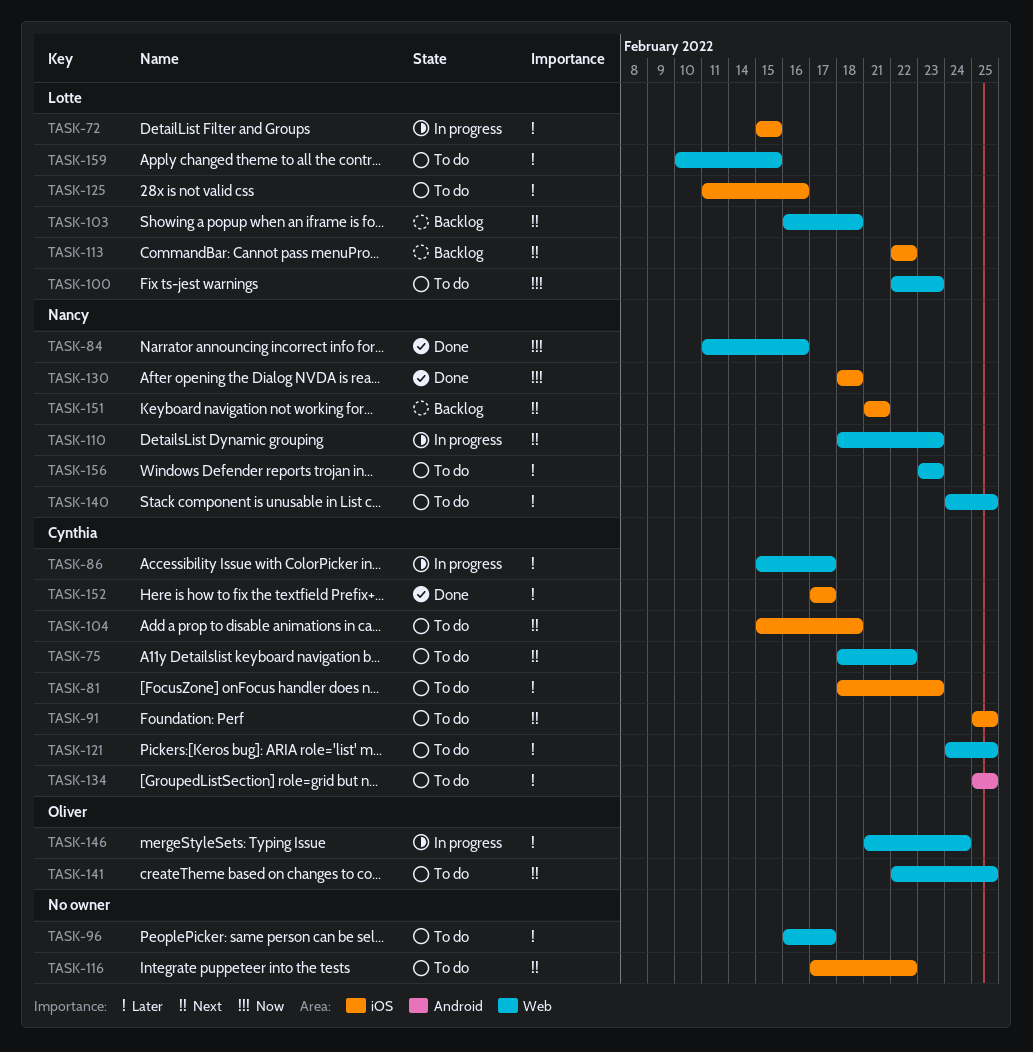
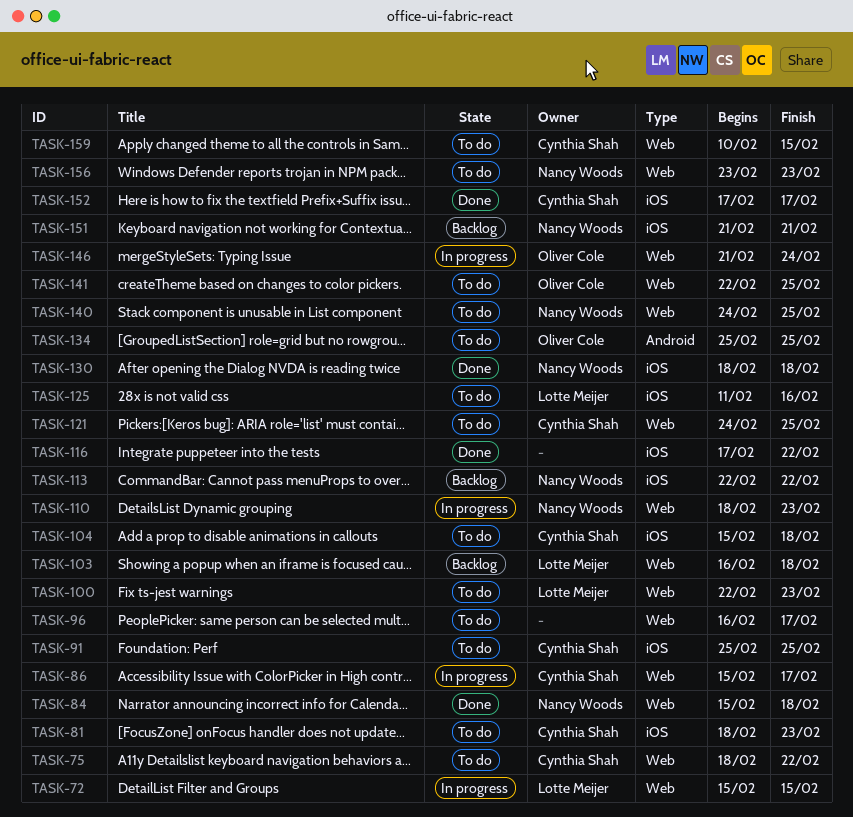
TASK-72, label: iOS -> Web
TASK-84, start: Feb 11 -> Feb 15
TASK-84, due: Feb 16 -> Feb 18
TASK-113, owner: Lotte Meijer -> Nancy Woods
TASK-116, status: To do -> Done
TASK-134, owner: Cynthia Shah -> Oliver Cole
TASK-159, owner: Lotte Meijer -> Cynthia Shah

